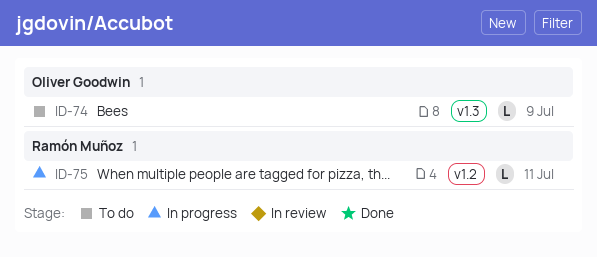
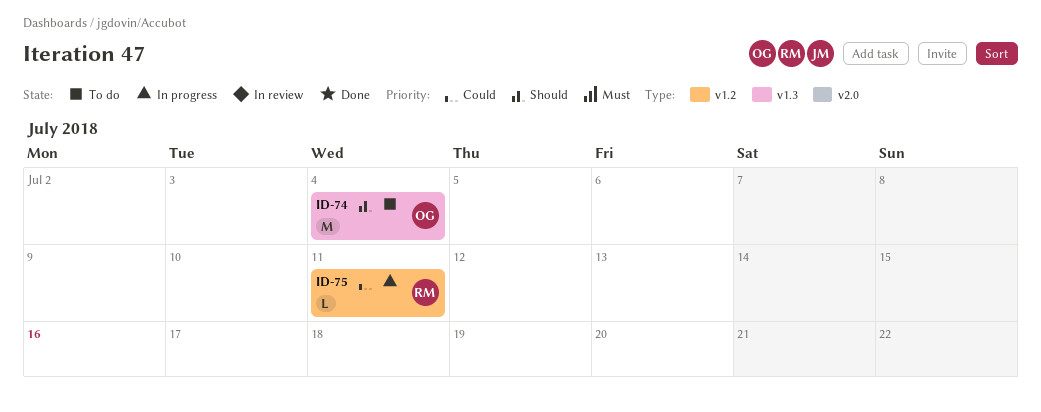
ID-74, estimate: L -> M
ID-74, due: Jul 9 -> Jul 4

